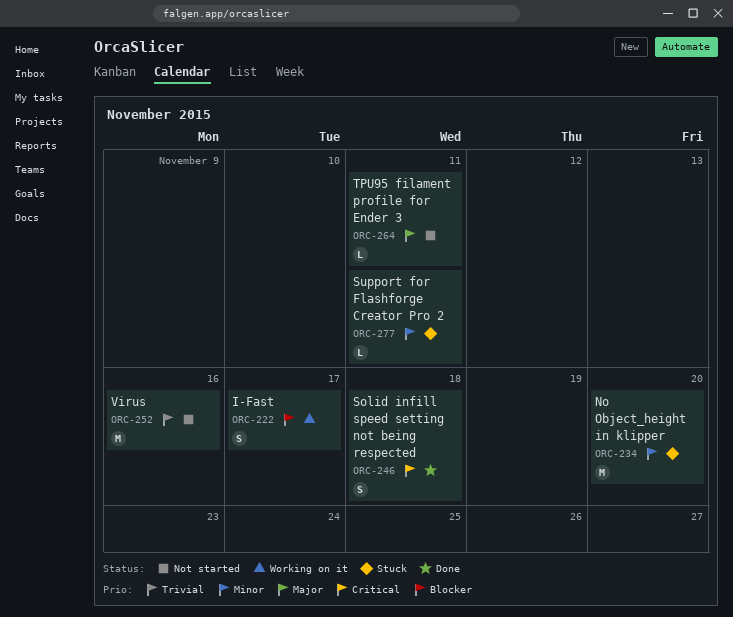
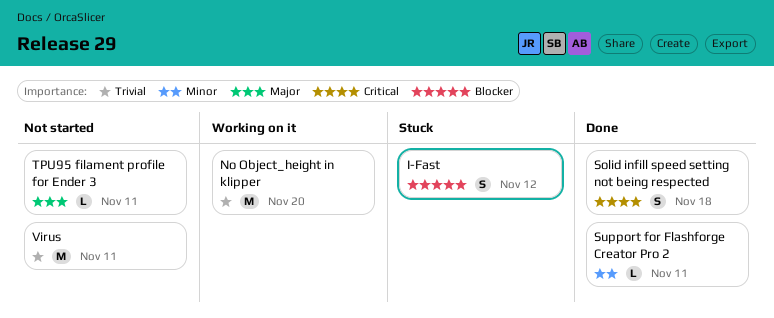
I-Fast, status: Working on it -> Stuck
I-Fast, due: Nov 17 -> Nov 12
No Object_height in klipper, status: Stuck -> Working on it
No Object_height in klipper, priority: Minor -> Trivial
Support for Flashforge Creator Pro 2, status: Stuck -> Done
Virus, due: Nov 16 -> Nov 11

